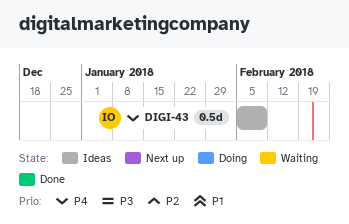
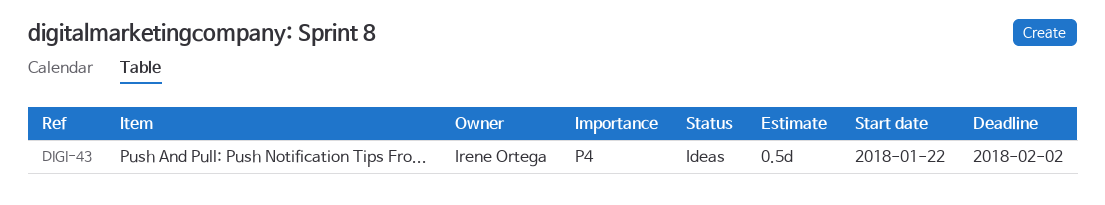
DIGI-43, start: Feb 5 -> Jan 22
DIGI-43, due: Feb 9 -> Feb 2

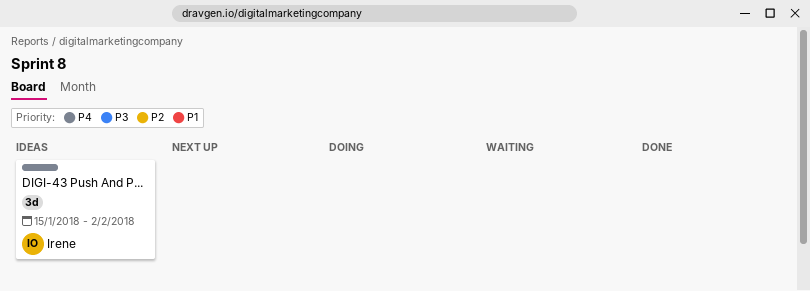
DIGI-43, estimate: 0.5d -> 3d
DIGI-43, start: Jan 22 -> Jan 15

